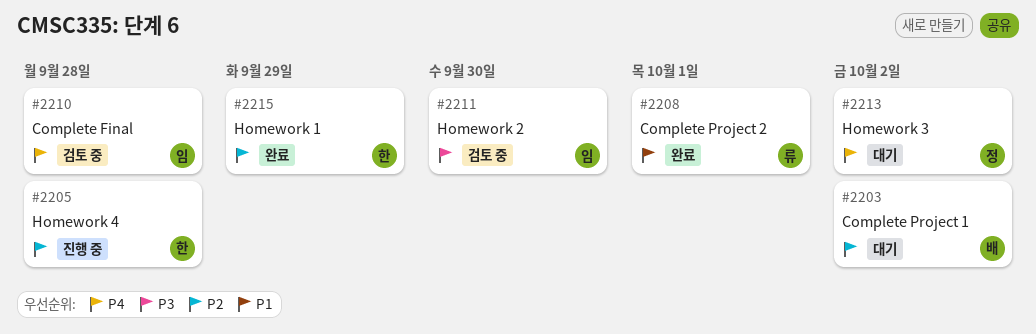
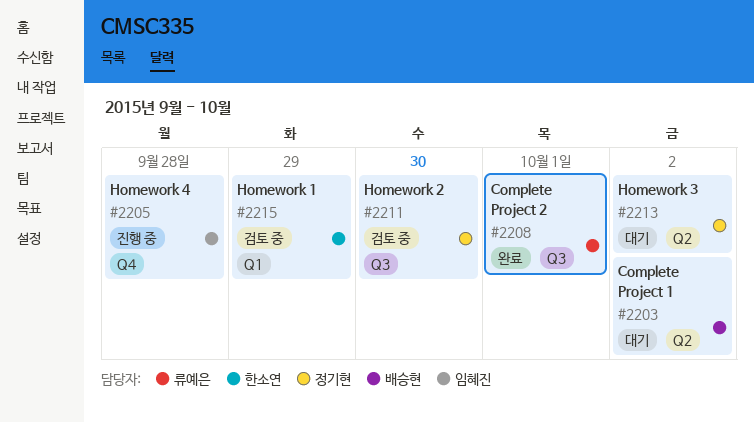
#2205, owner: 한소연 -> 임혜진
#2210: present -> none
#2211, owner: 임혜진 -> 정기현
#2215, status: 완료 -> 검토 중

